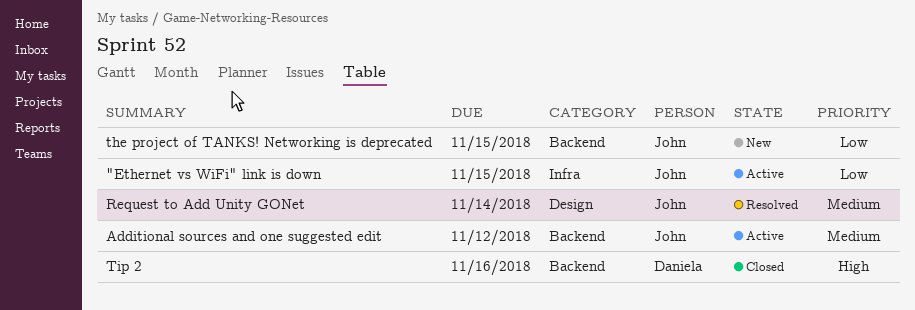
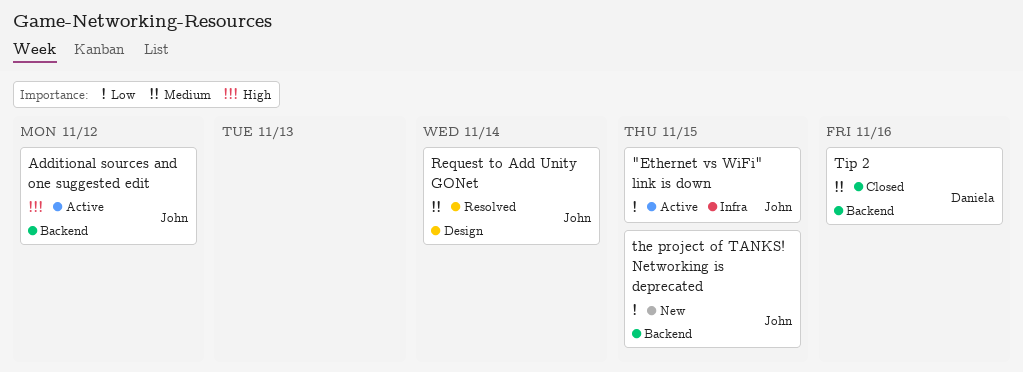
Additional sources and one suggested edit, priority: Medium -> High
Tip 2, priority: High -> Medium

